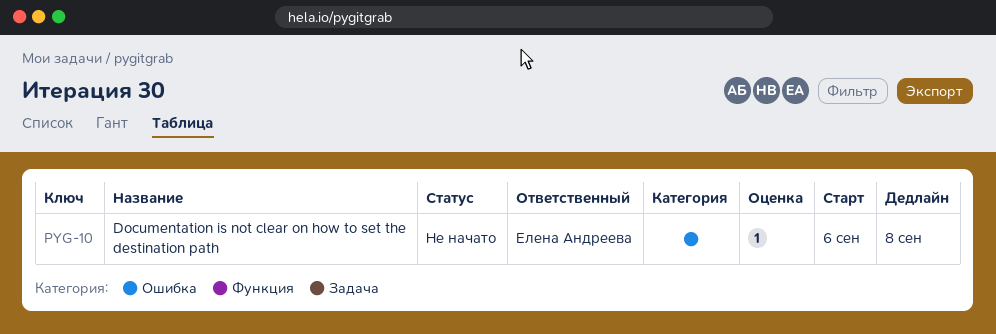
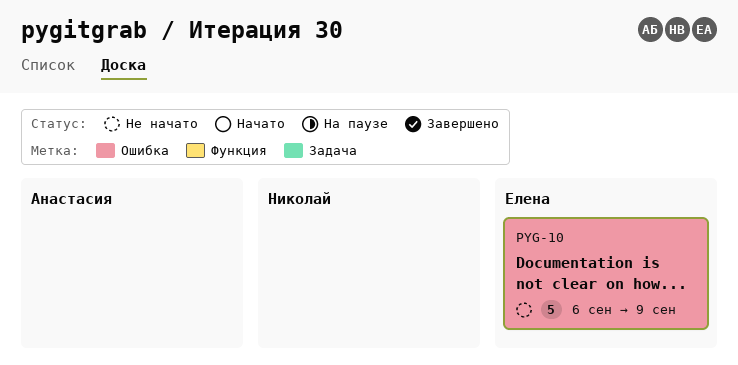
PYG-10, estimate: 1 -> 5
PYG-10, due: Sep 8 -> Sep 9

